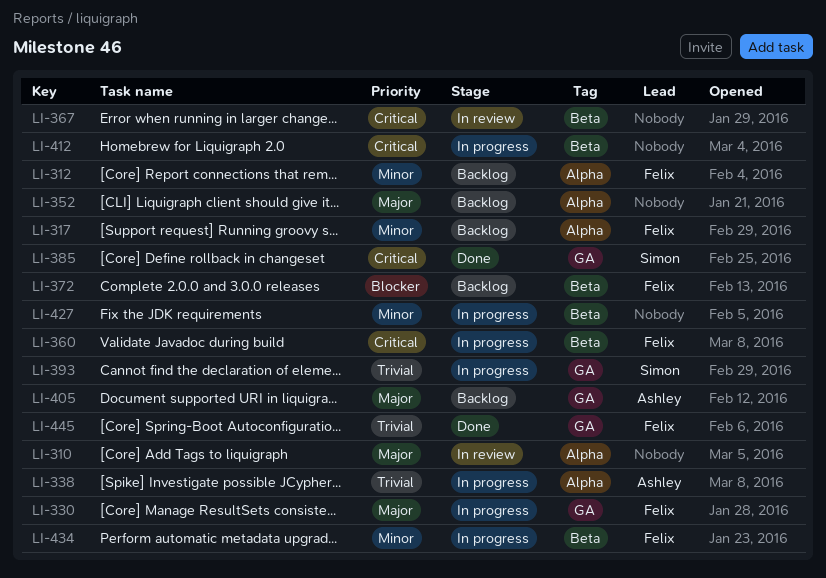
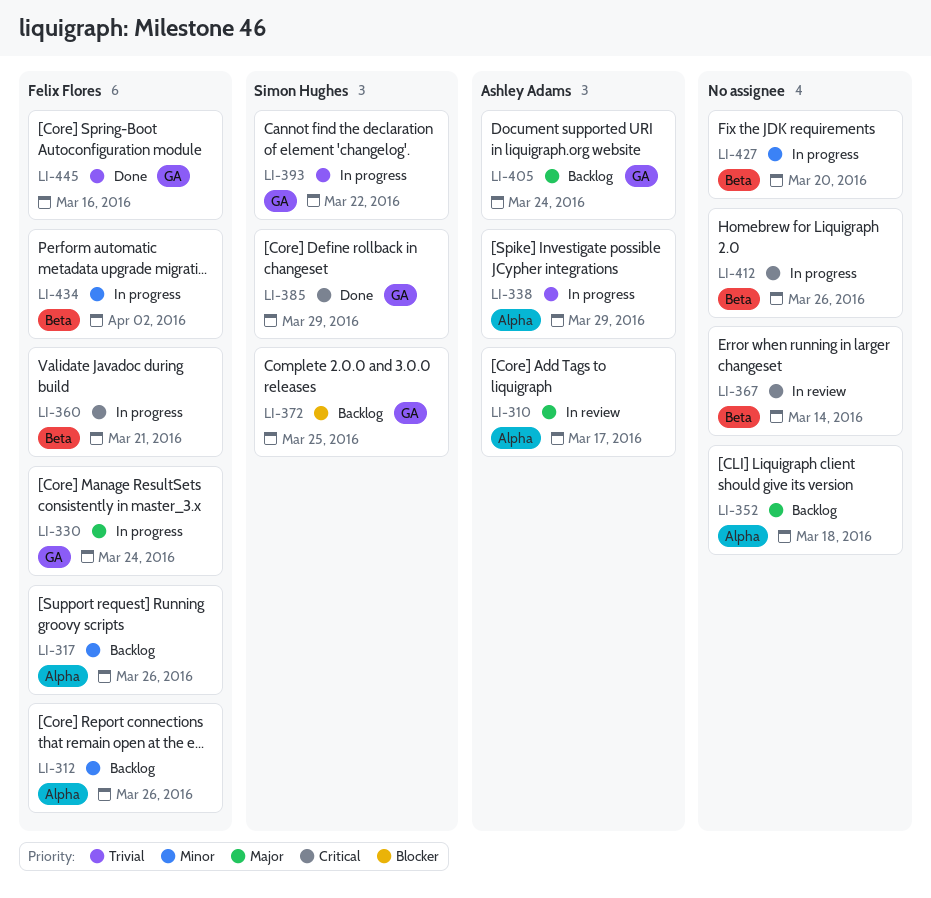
LI-310, owner: none -> Ashley Adams
LI-372, owner: Felix Flores -> Simon Hughes
LI-372, label: Beta -> GA

